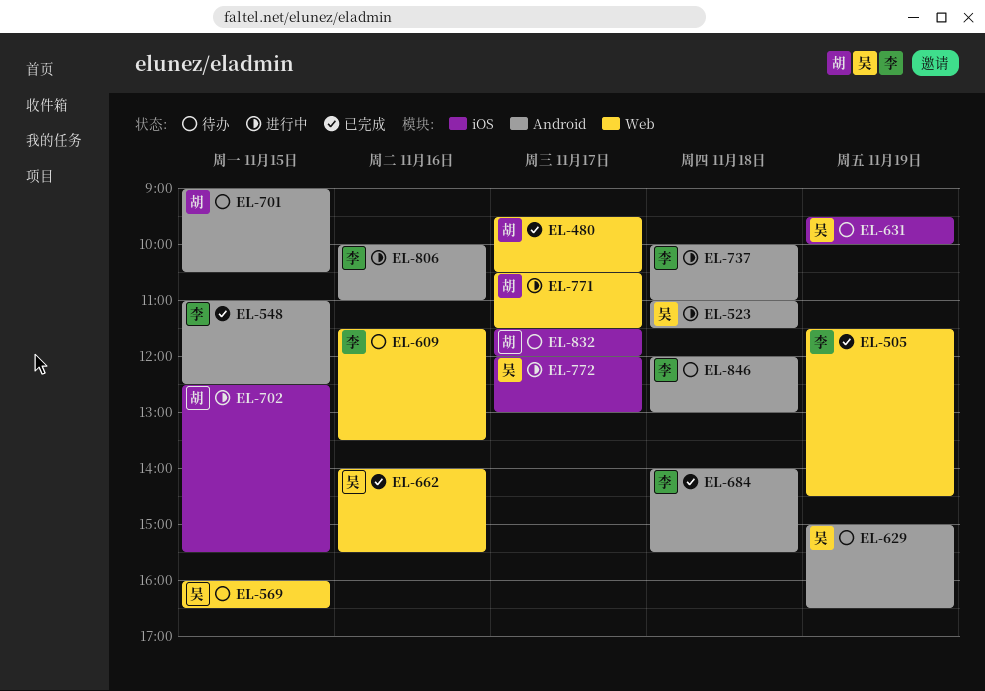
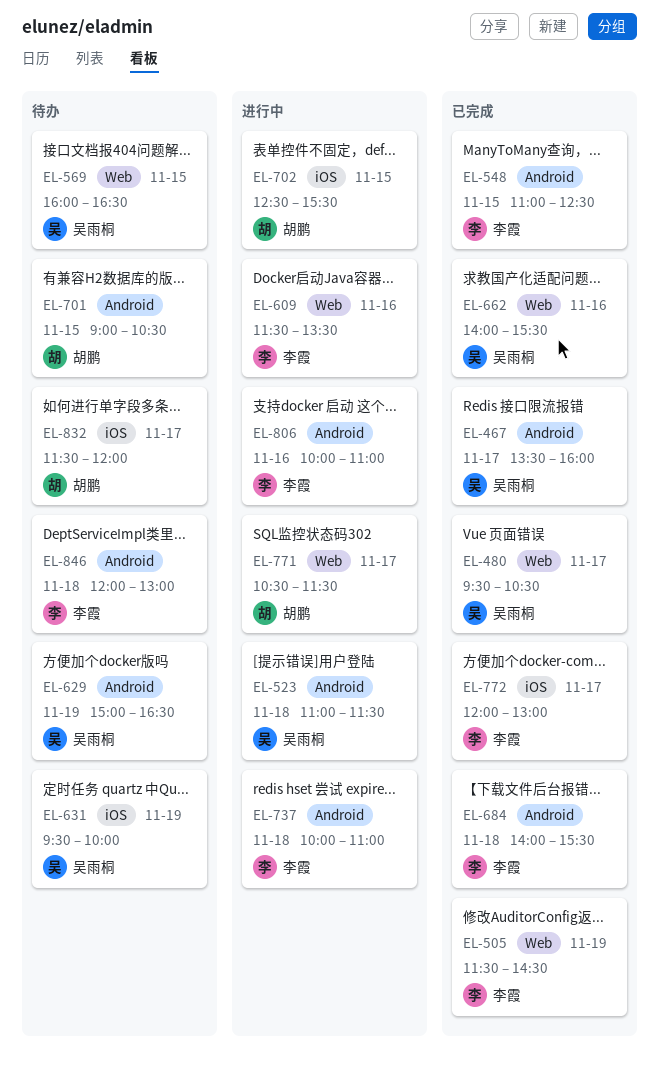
EL-467: none -> present
EL-480, owner: 胡鹏 -> 吴雨桐
EL-609, status: 待办 -> 进行中
EL-772, status: 进行中 -> 已完成
EL-772, owner: 吴雨桐 -> 李霞

